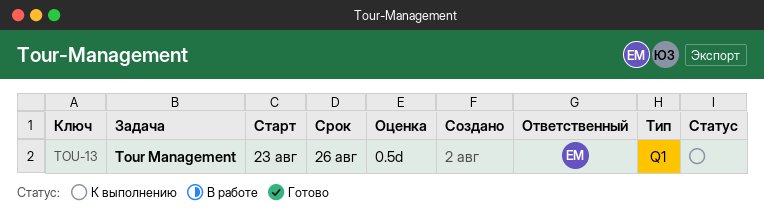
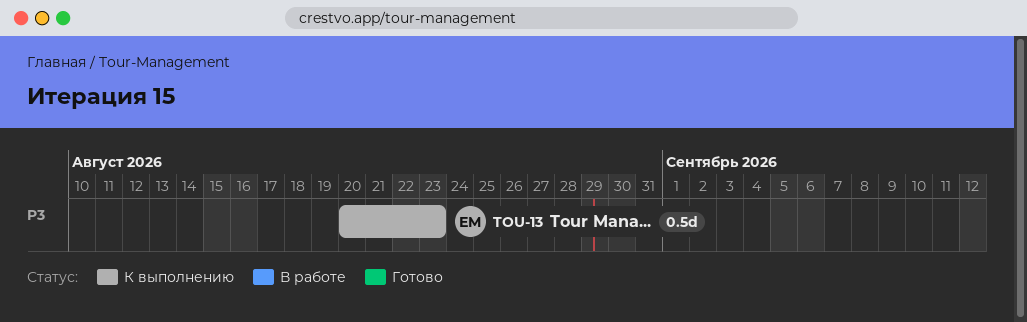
TOU-13, start: Aug 23 -> Aug 20
TOU-13, due: Aug 26 -> Aug 23

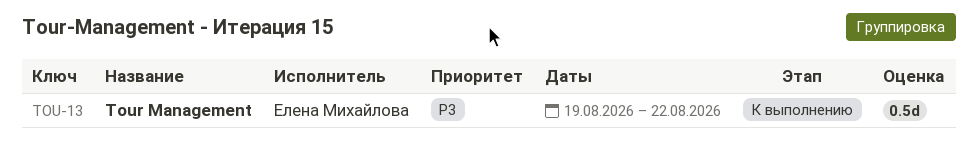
TOU-13, start: Aug 20 -> Aug 19
TOU-13, due: Aug 23 -> Aug 22

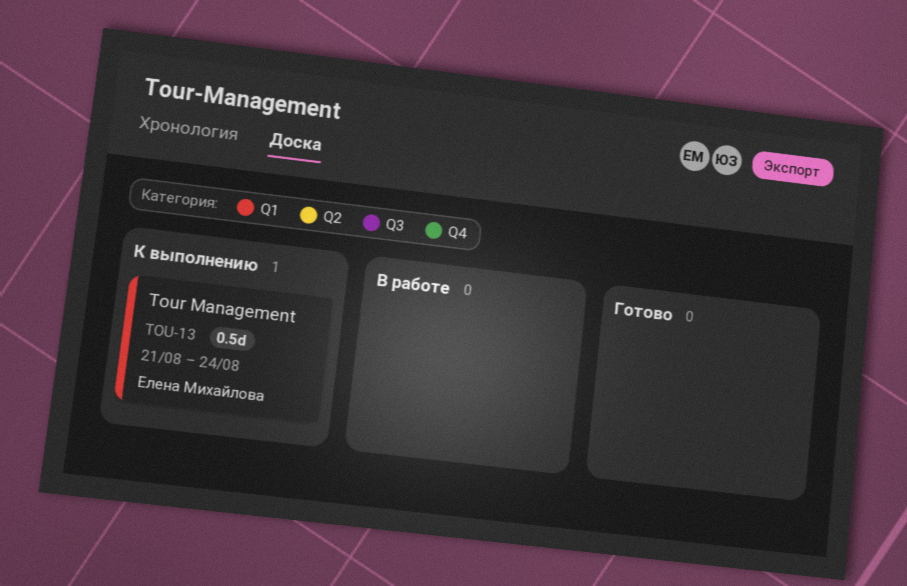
TOU-13, start: Aug 19 -> Aug 21
TOU-13, due: Aug 22 -> Aug 24

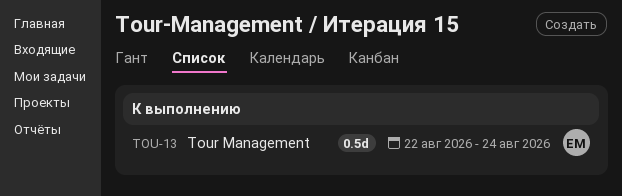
TOU-13, start: Aug 21 -> Aug 22

